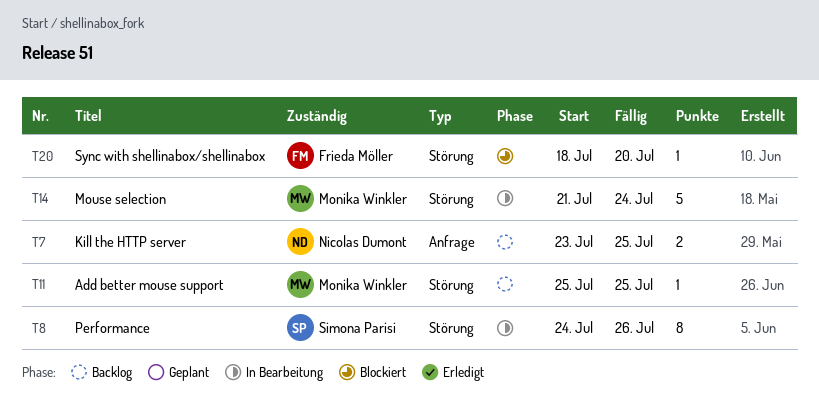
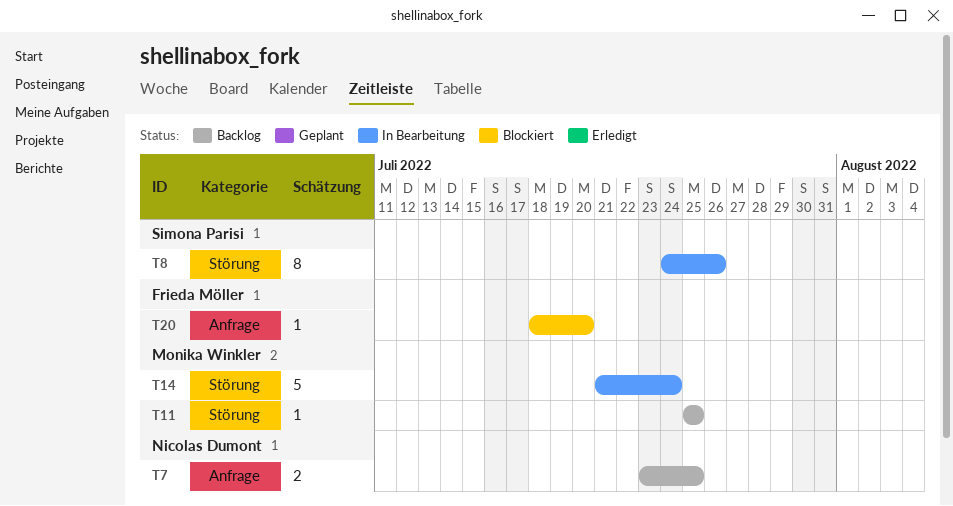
T20, label: Störung -> Anfrage

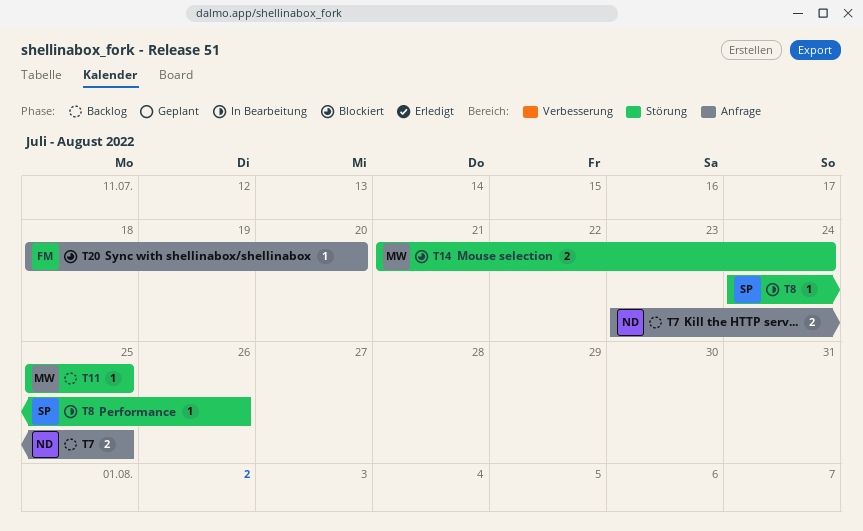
T8, estimate: 8 -> 1
T14, status: In Bearbeitung -> Blockiert
T14, estimate: 5 -> 2

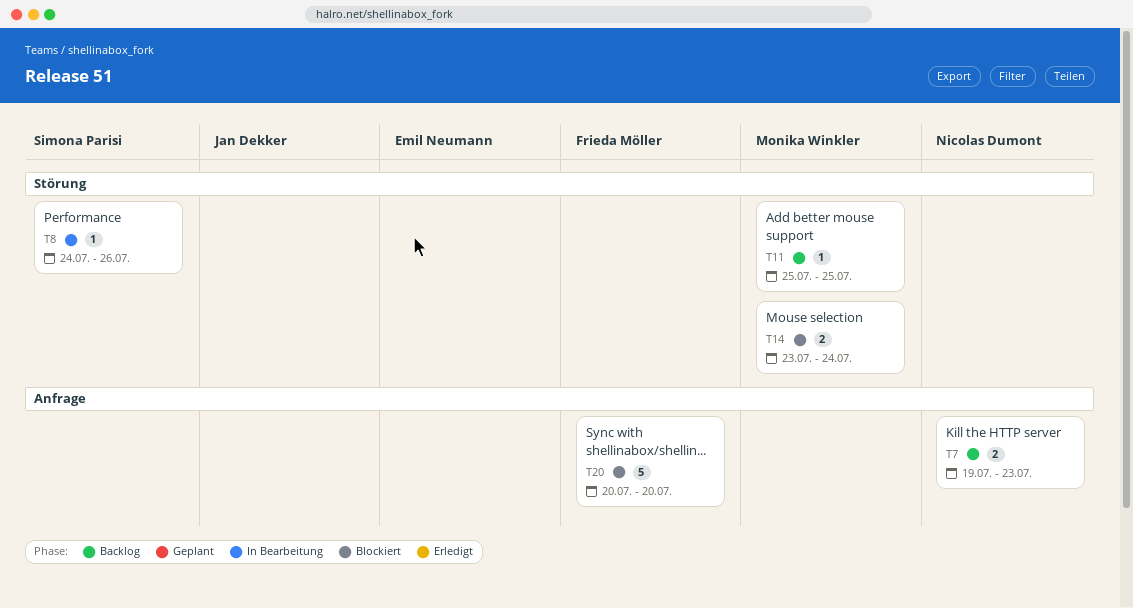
T7, start: Jul 23 -> Jul 19
T7, due: Jul 25 -> Jul 23
T14, start: Jul 21 -> Jul 23
T20, estimate: 1 -> 5
T20, start: Jul 18 -> Jul 20

